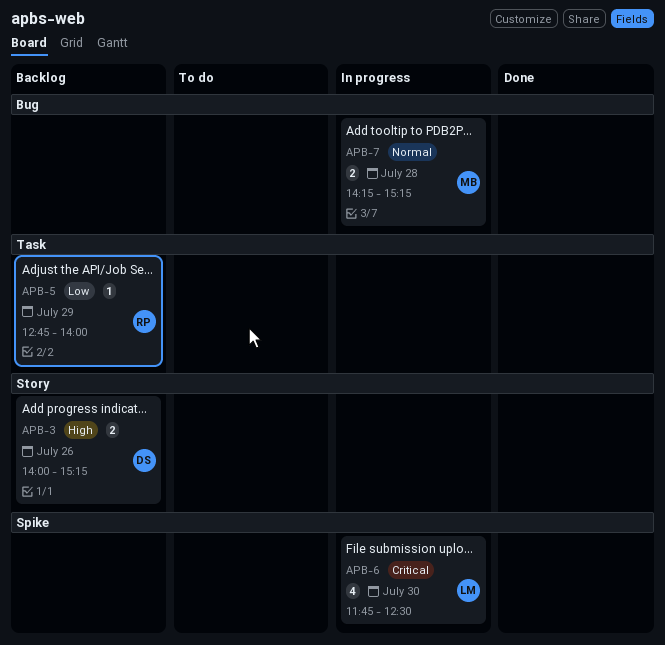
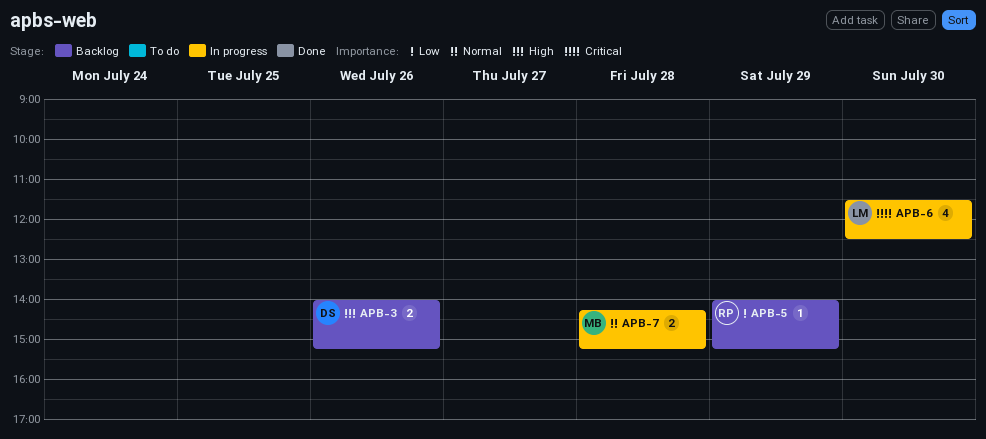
APB-5, begins: 12:45 -> 14:00
APB-5, ends: 14:00 -> 15:15
APB-6, begins: 11:45 -> 11:30

